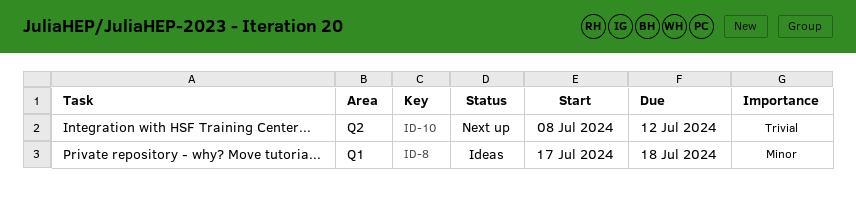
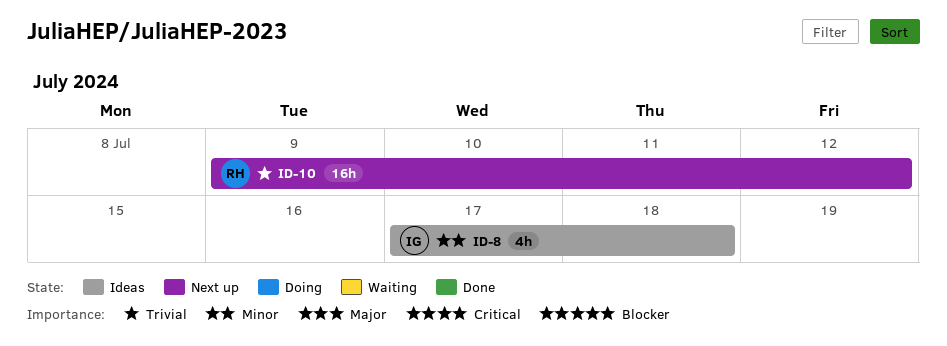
ID-10, start: Jul 8 -> Jul 9

